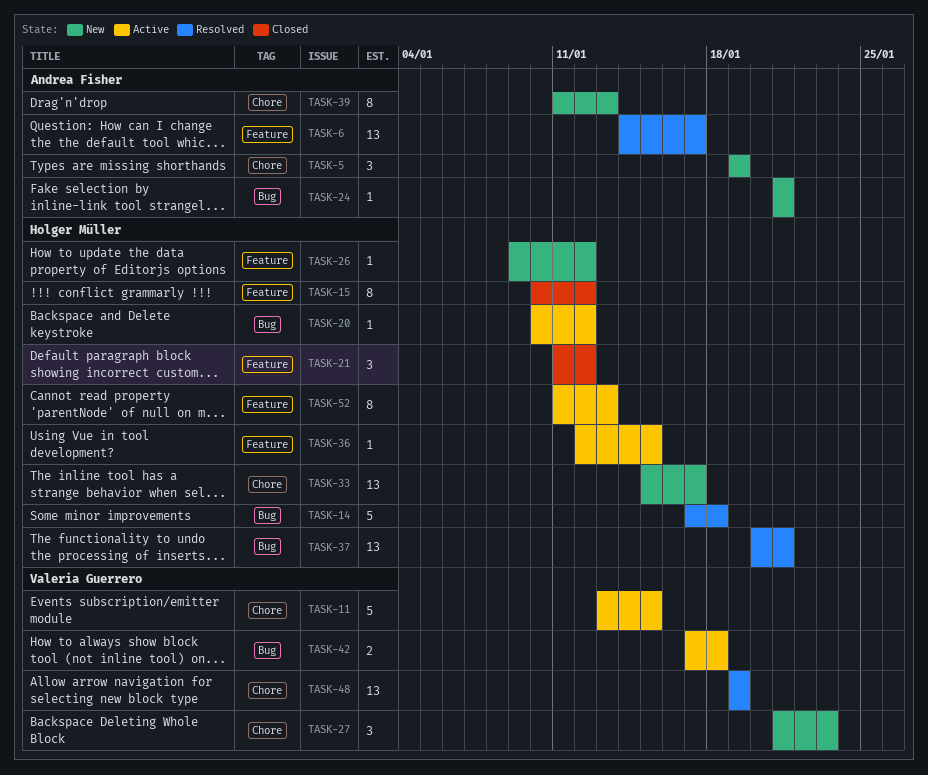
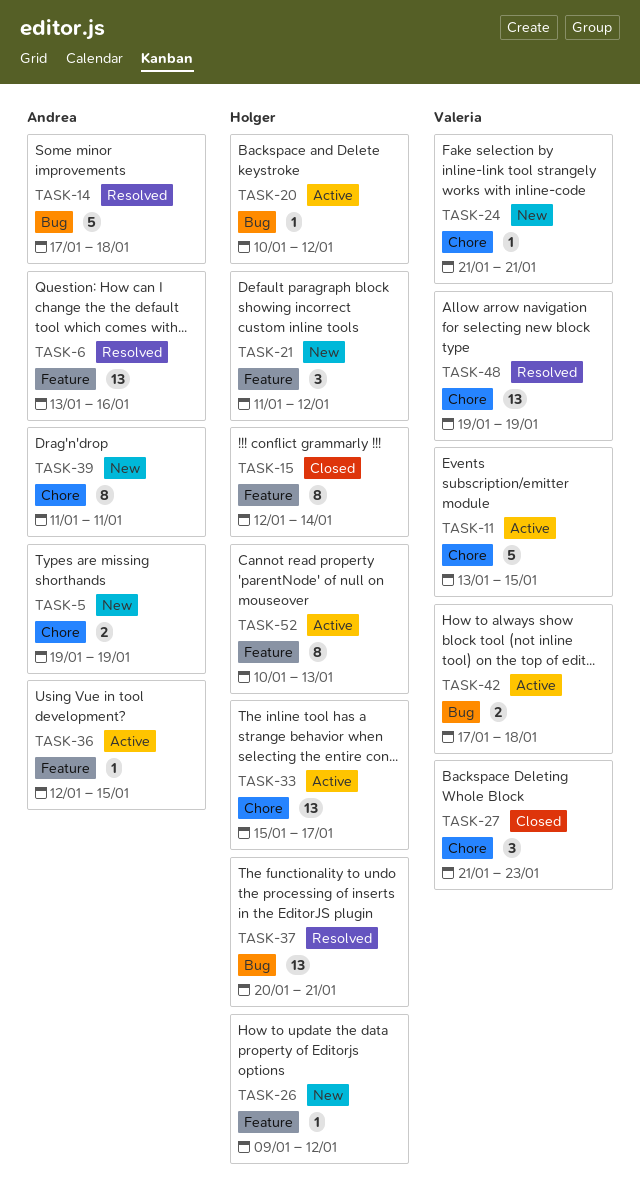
TASK-5, estimate: 3 -> 2
TASK-6, start: Jan 14 -> Jan 13
TASK-6, due: Jan 17 -> Jan 16
TASK-14, owner: Holger Müller -> Andrea Fisher
TASK-15, start: Jan 10 -> Jan 12
TASK-15, due: Jan 12 -> Jan 14
TASK-21, status: Closed -> New
TASK-24, owner: Andrea Fisher -> Valeria Guerrero
TASK-24, label: Bug -> Chore
TASK-27, status: New -> Closed
TASK-33, status: New -> Active
TASK-36, owner: Holger Müller -> Andrea Fisher
TASK-39, due: Jan 13 -> Jan 11
TASK-52, start: Jan 11 -> Jan 10

